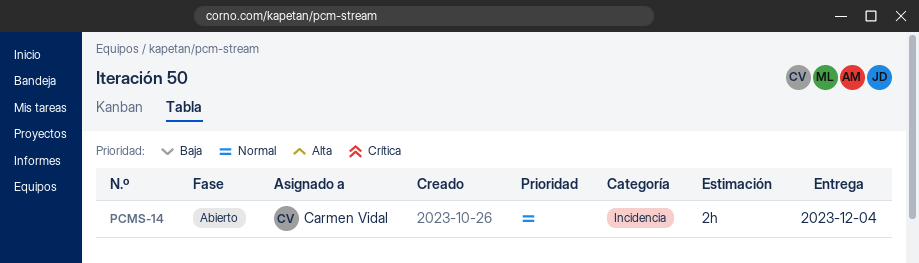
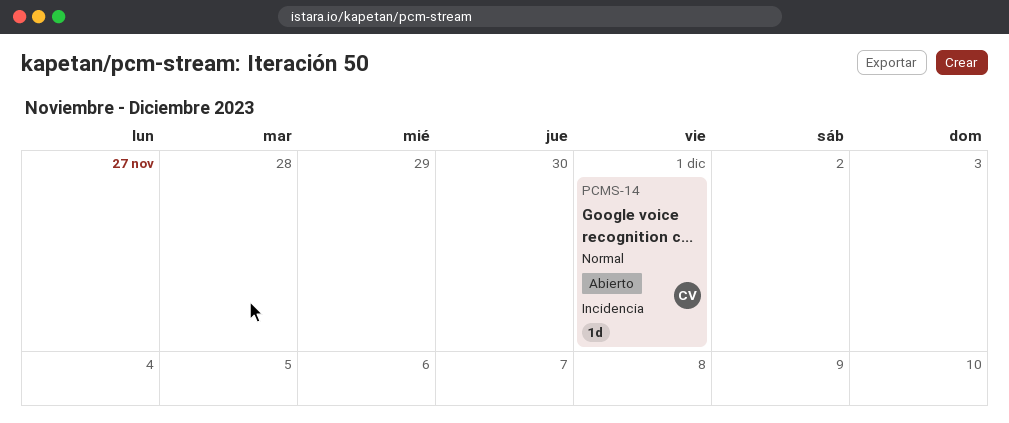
PCMS-14, estimate: 2h -> 1d
PCMS-14, due: Dec 4 -> Dec 1

